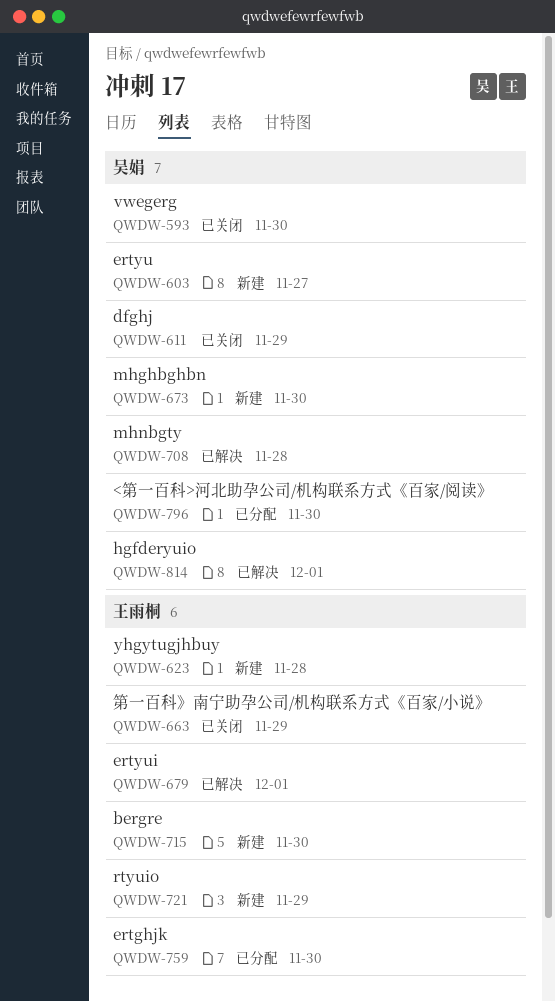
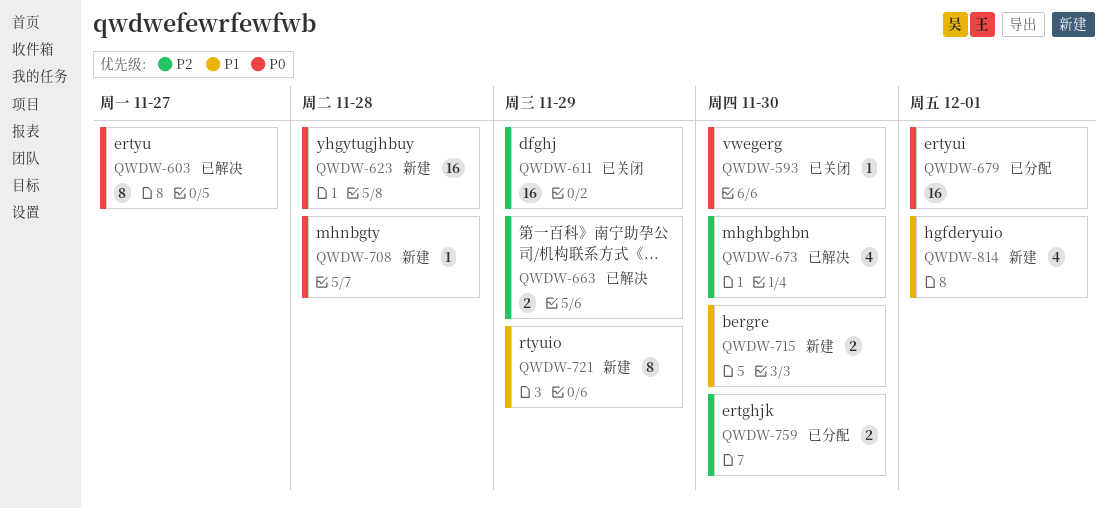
QWDW-603, status: 新建 -> 已解决
QWDW-663, status: 已关闭 -> 已解决
QWDW-673, status: 新建 -> 已解决
QWDW-679, status: 已解决 -> 已分配
QWDW-708, status: 已解决 -> 新建
QWDW-796: present -> none
QWDW-814, status: 已解决 -> 新建

